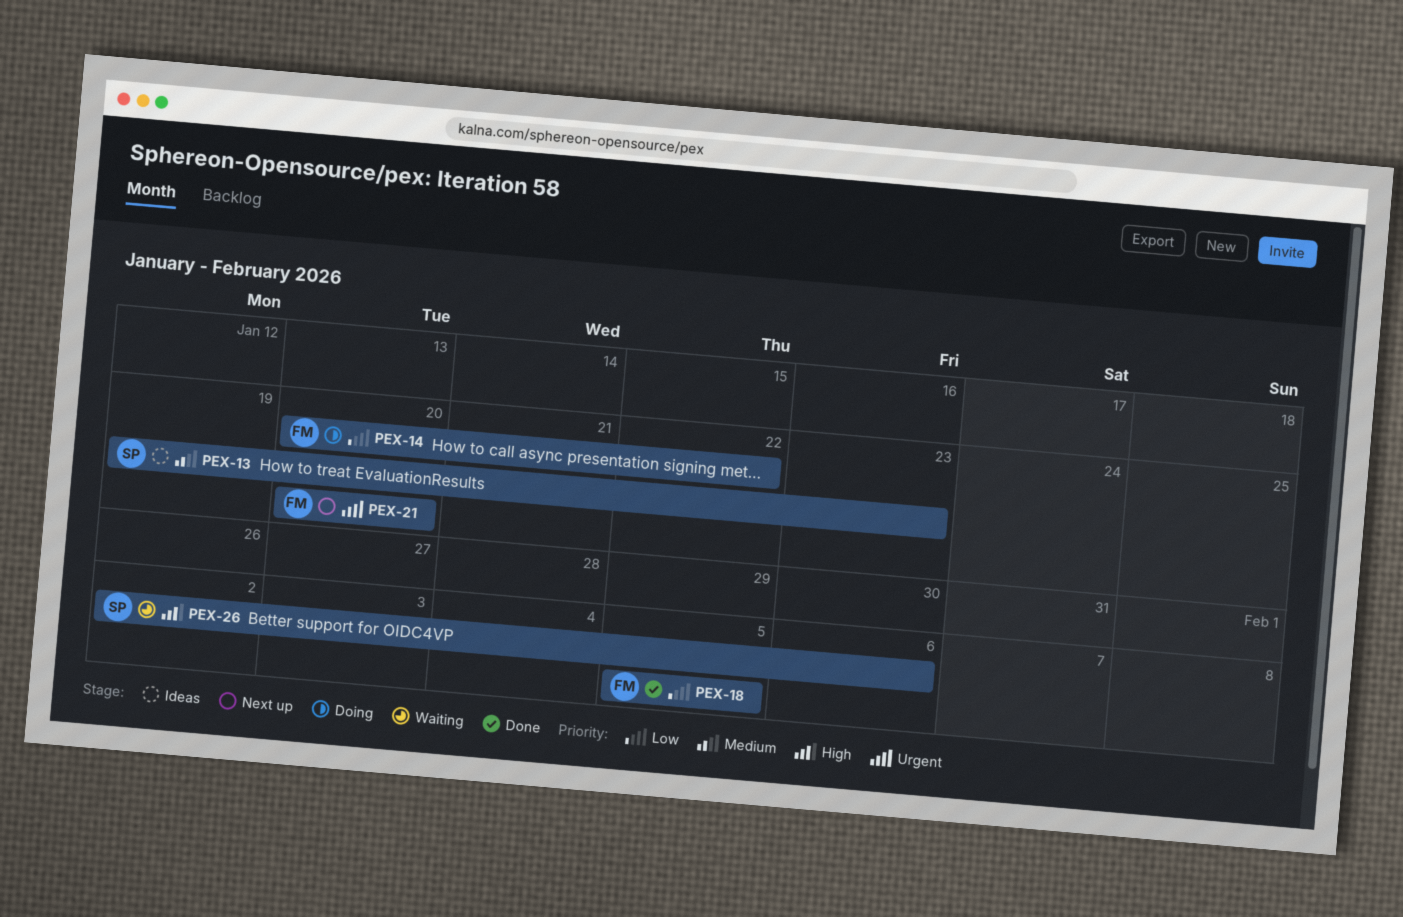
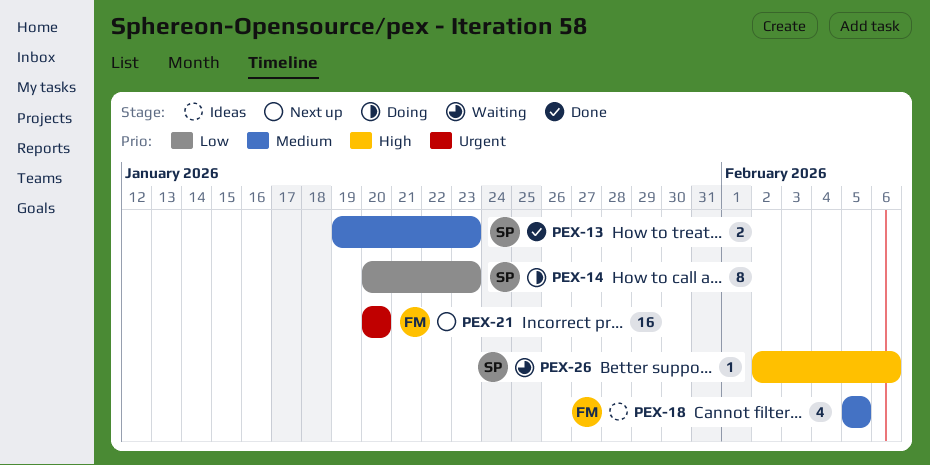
PEX-13, status: Ideas -> Done
PEX-14, owner: FM -> SP
PEX-14, due: Jan 22 -> Jan 23
PEX-18, status: Done -> Ideas
PEX-18, priority: Low -> Medium

